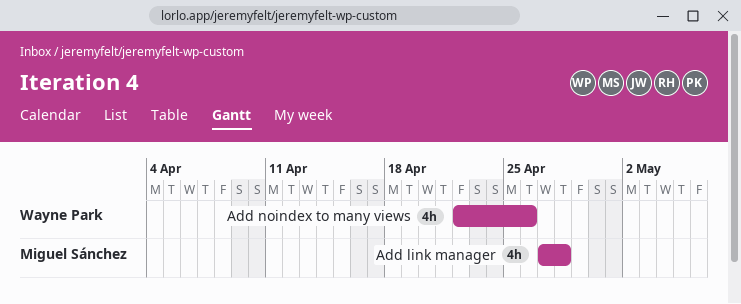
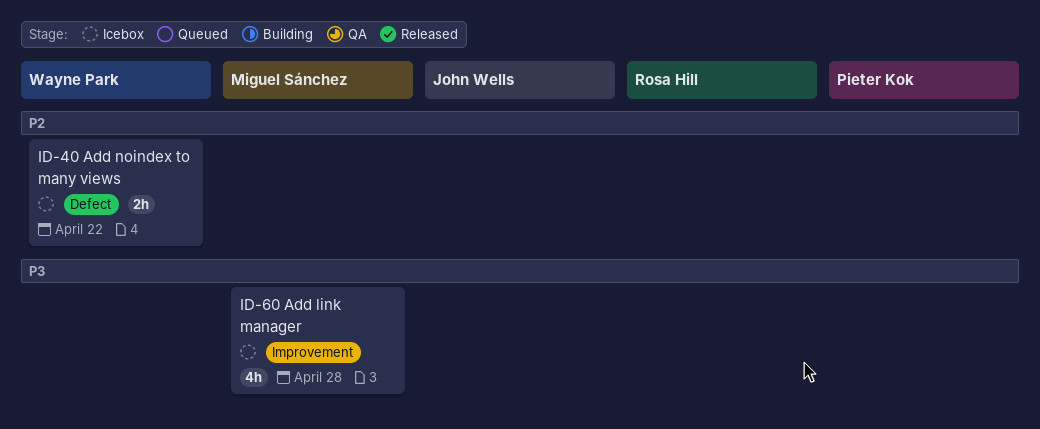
Add noindex to many views, estimate: 4h -> 2h
Add noindex to many views, due: Apr 26 -> Apr 22

